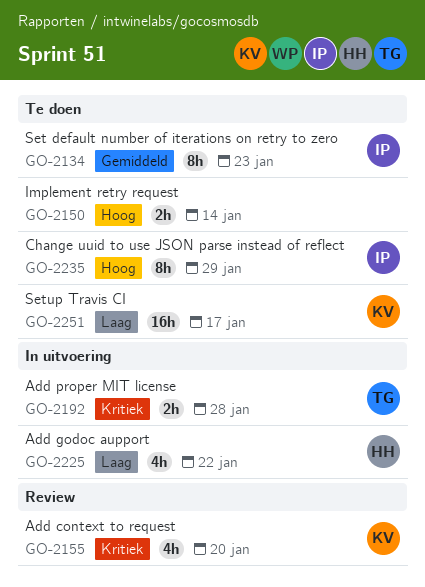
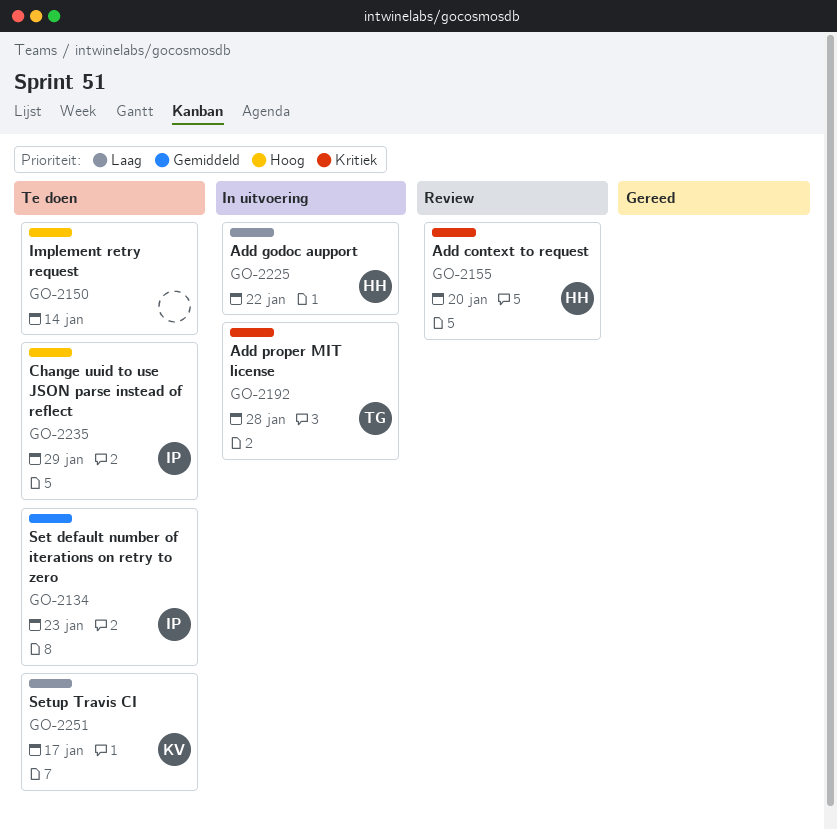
GO-2155, owner: KV -> HH

